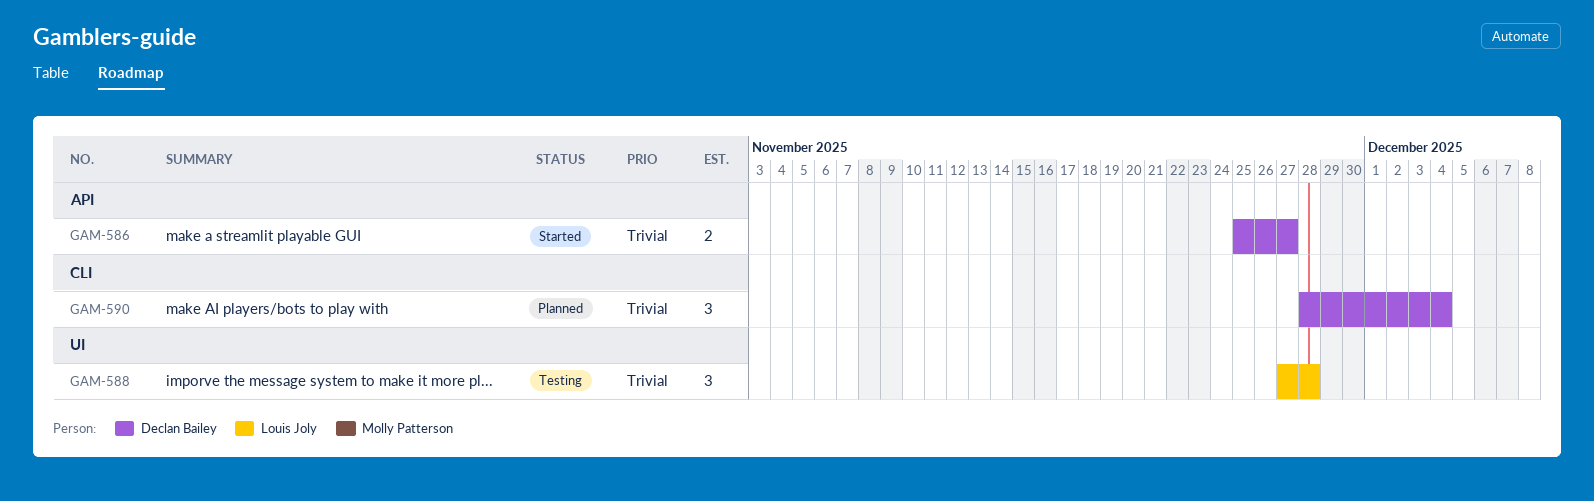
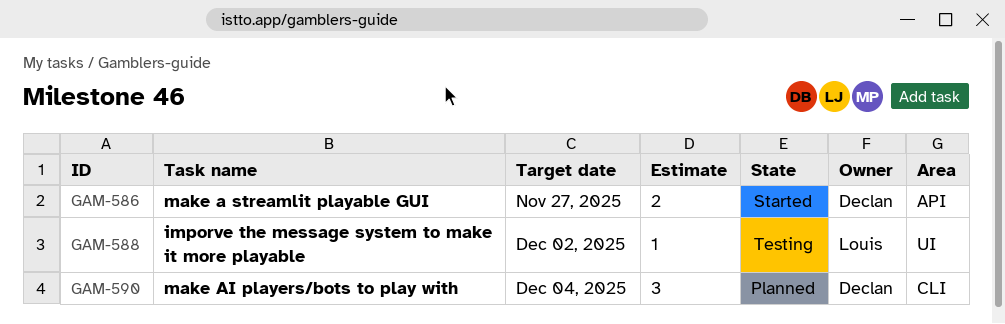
GAM-588, estimate: 3 -> 1
GAM-588, due: Nov 28 -> Dec 2

